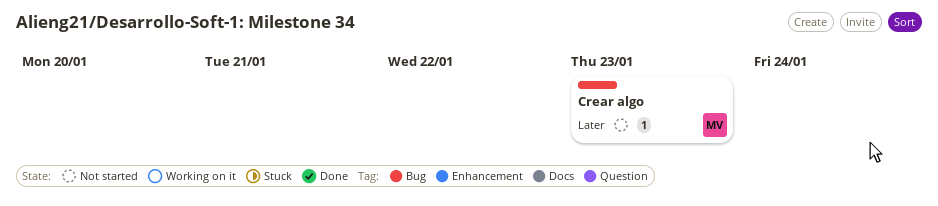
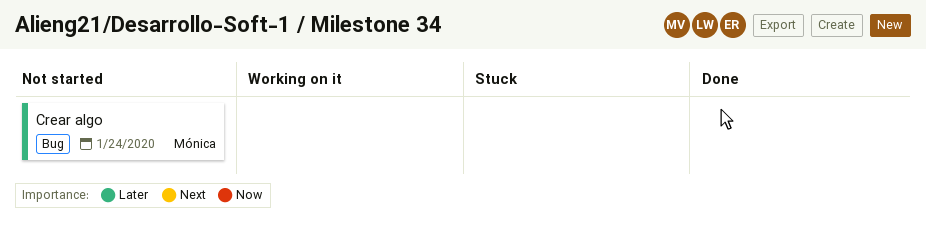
Crear algo, due: Jan 23 -> Jan 24

